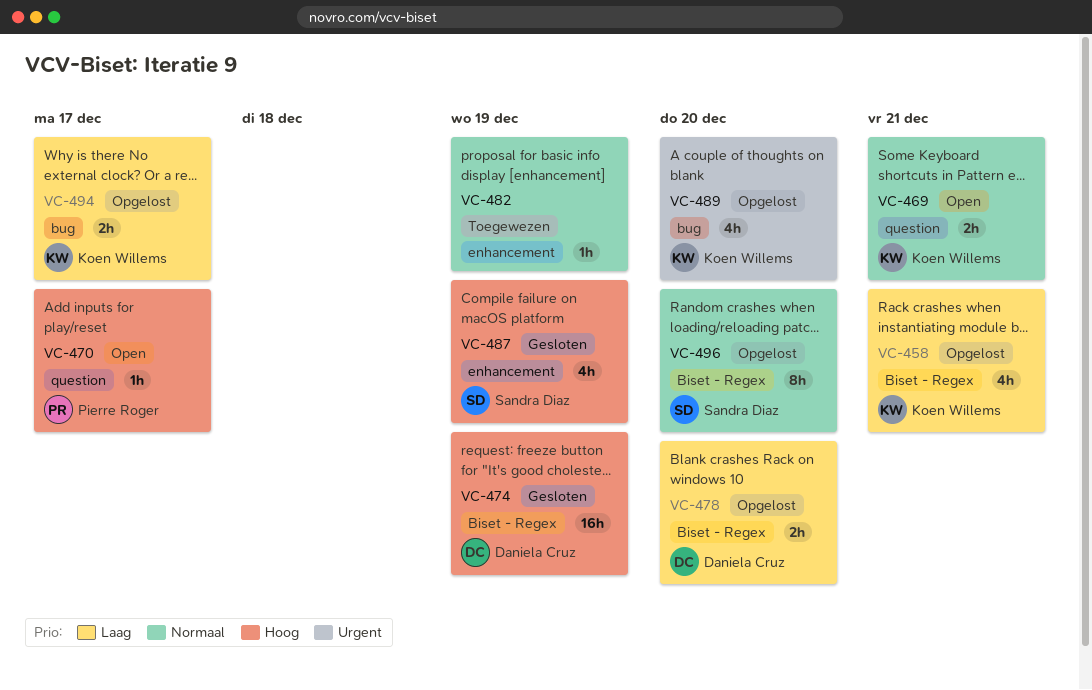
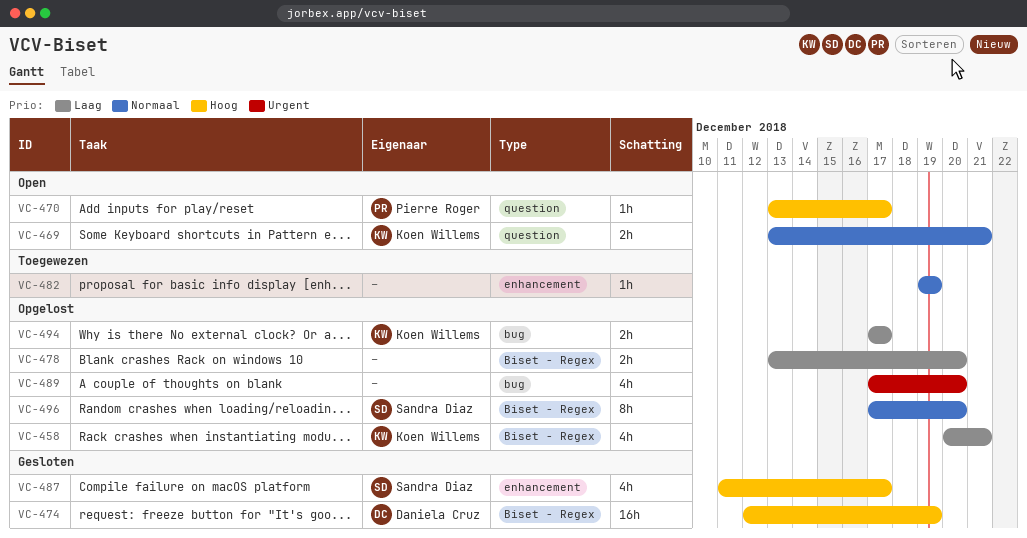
VC-478, owner: Daniela Cruz -> none
VC-487, due: Dec 19 -> Dec 17
VC-489, owner: Koen Willems -> none

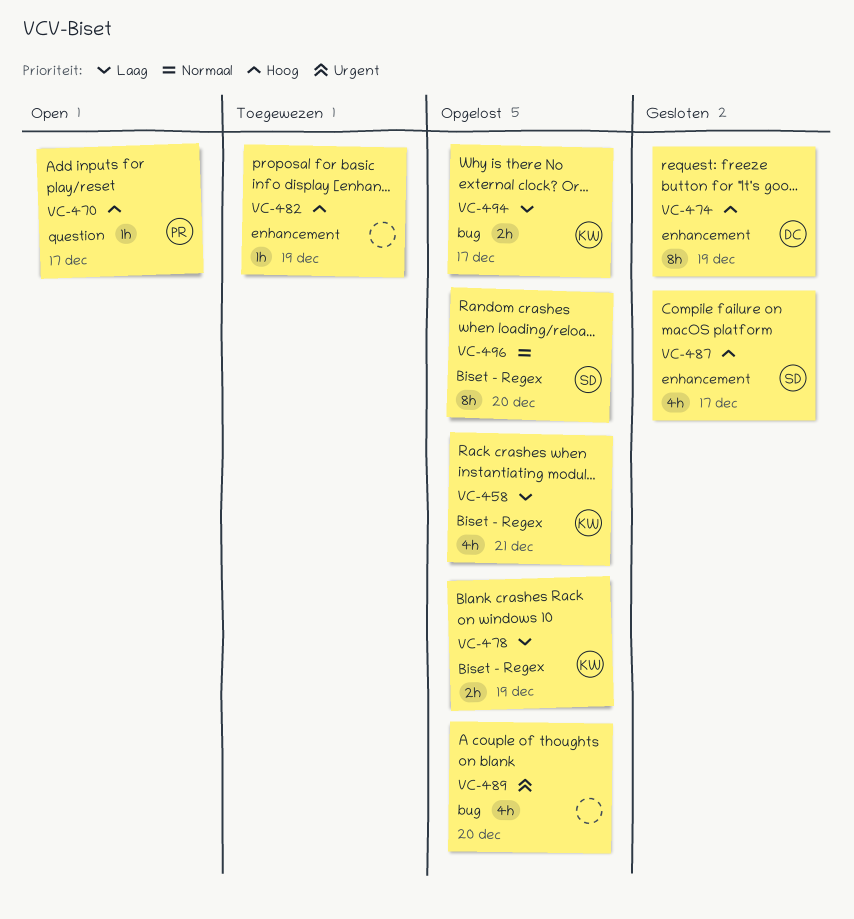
VC-469: present -> none
VC-474, label: Biset - Regex -> enhancement
VC-474, estimate: 16h -> 8h
VC-478, owner: none -> Koen Willems
VC-478, due: Dec 20 -> Dec 19
VC-482, priority: Normaal -> Hoog

